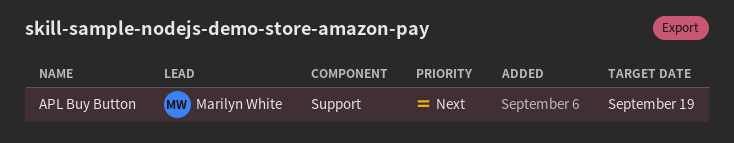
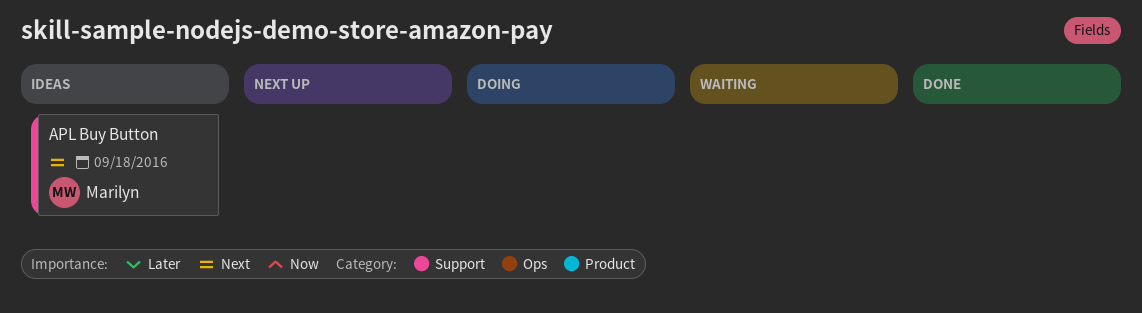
APL Buy Button, due: Sep 19 -> Sep 18

